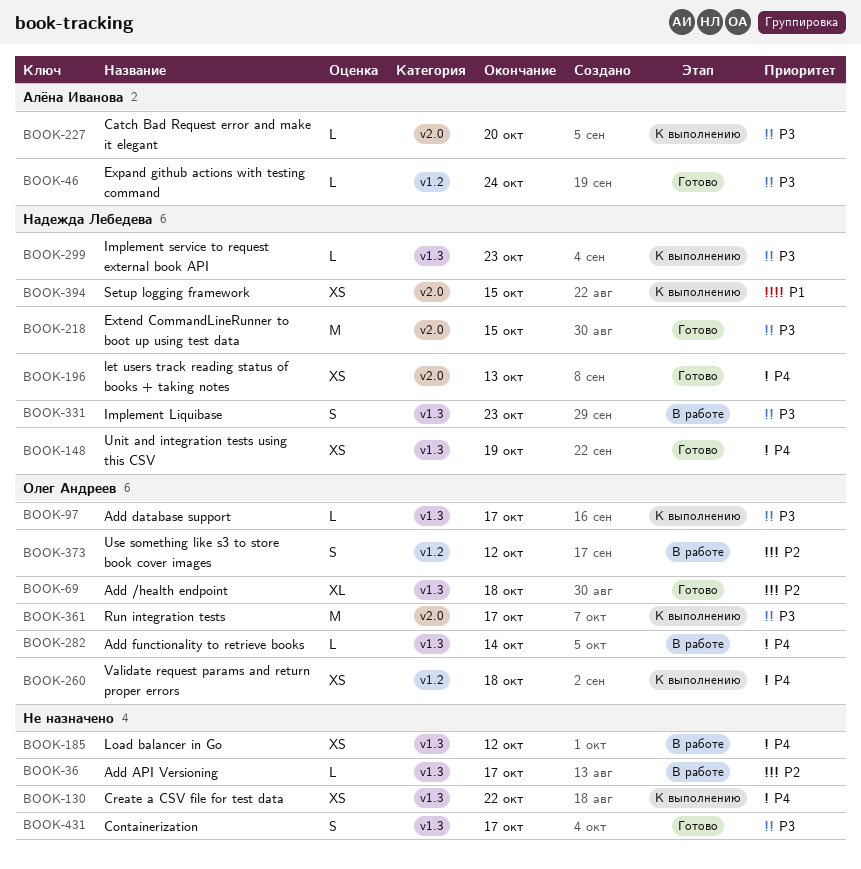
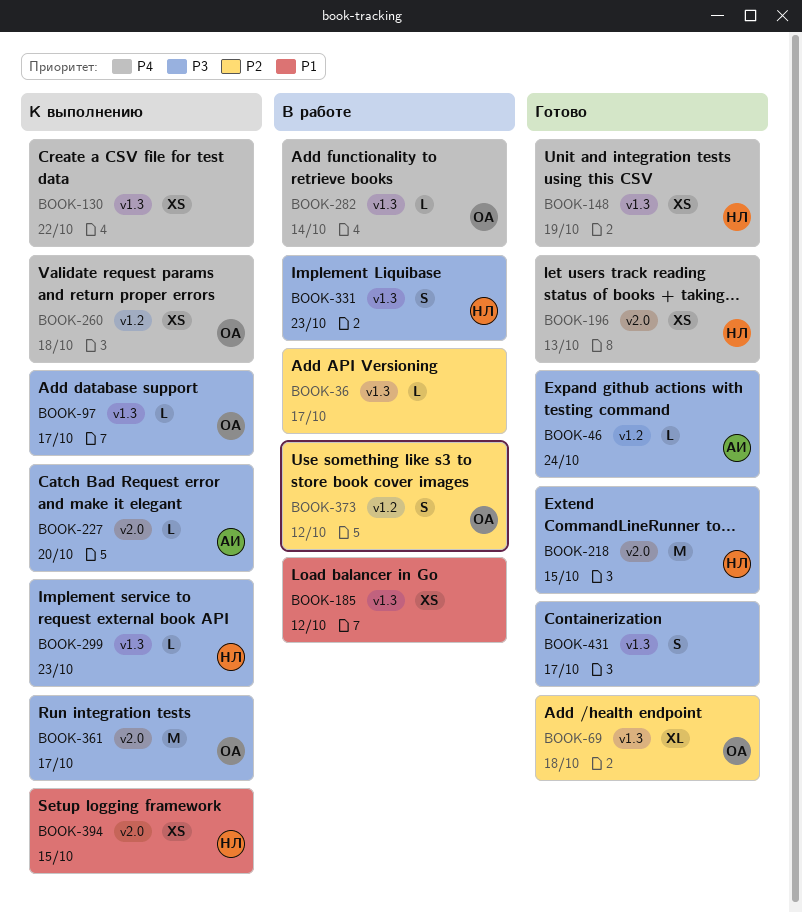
BOOK-185, priority: P4 -> P1

